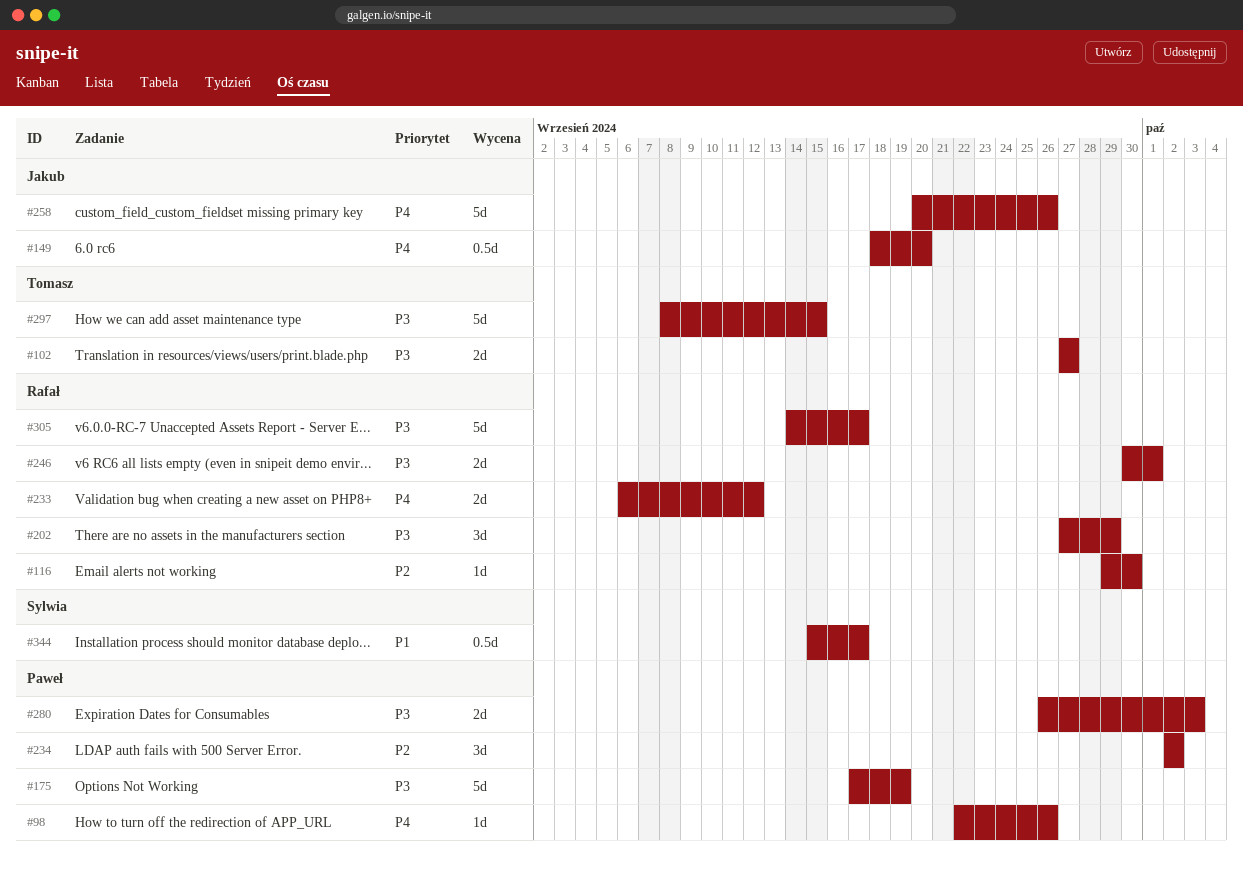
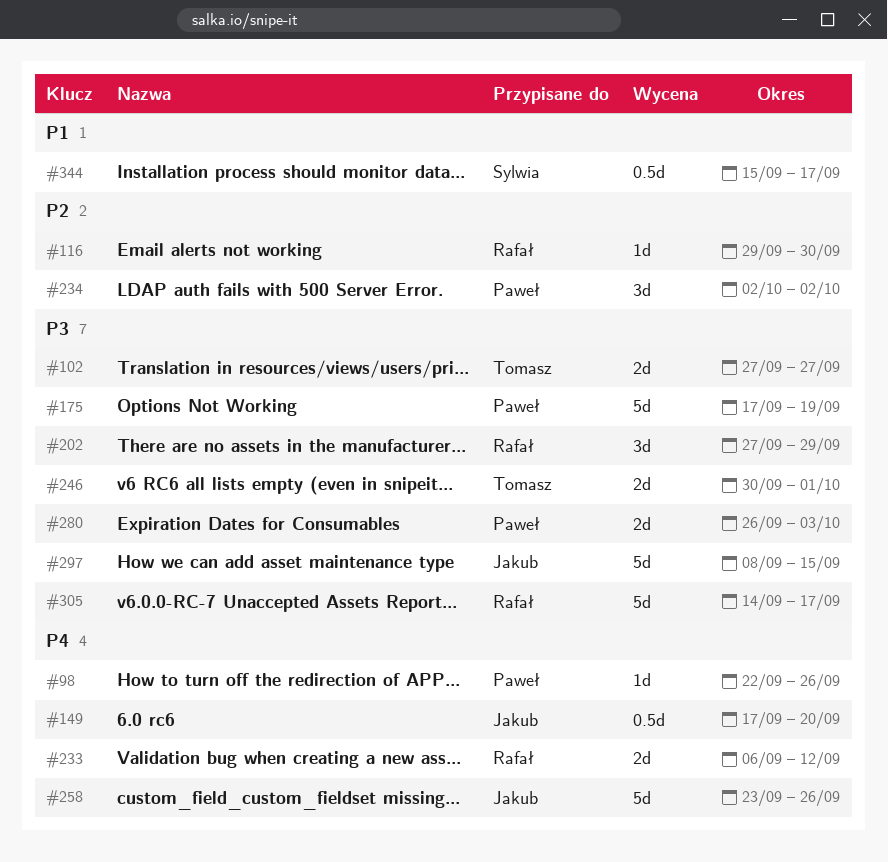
#149, start: Sep 18 -> Sep 17
#246, owner: Rafał -> Tomasz
#258, start: Sep 20 -> Sep 23
#297, owner: Tomasz -> Jakub

